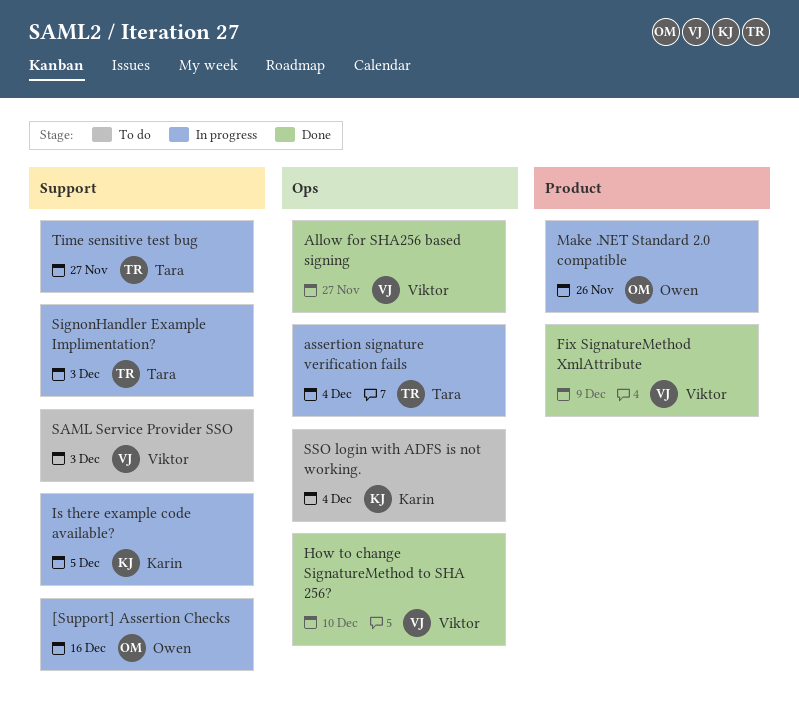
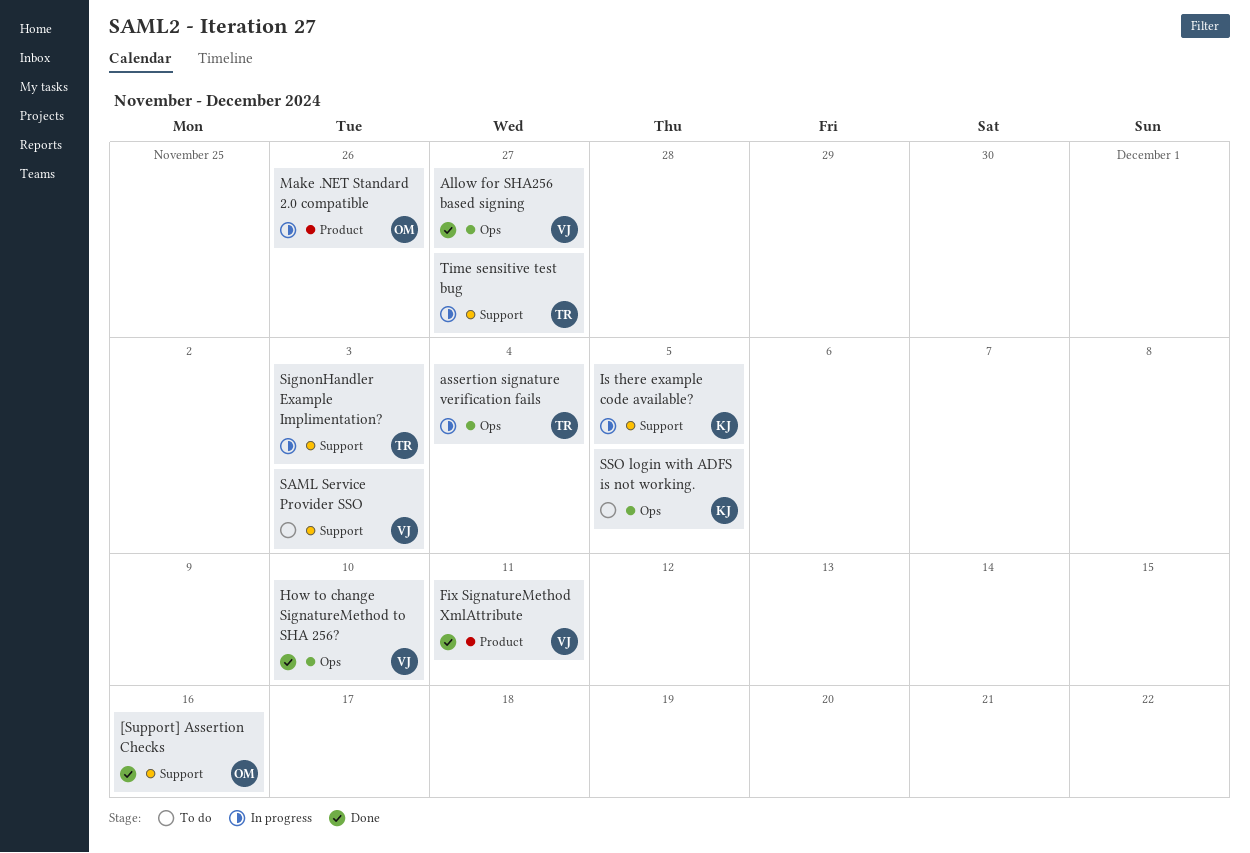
[Support] Assertion Checks, status: In progress -> Done
Fix SignatureMethod XmlAttribute, due: Dec 9 -> Dec 11
SSO login with ADFS is not working., due: Dec 4 -> Dec 5

